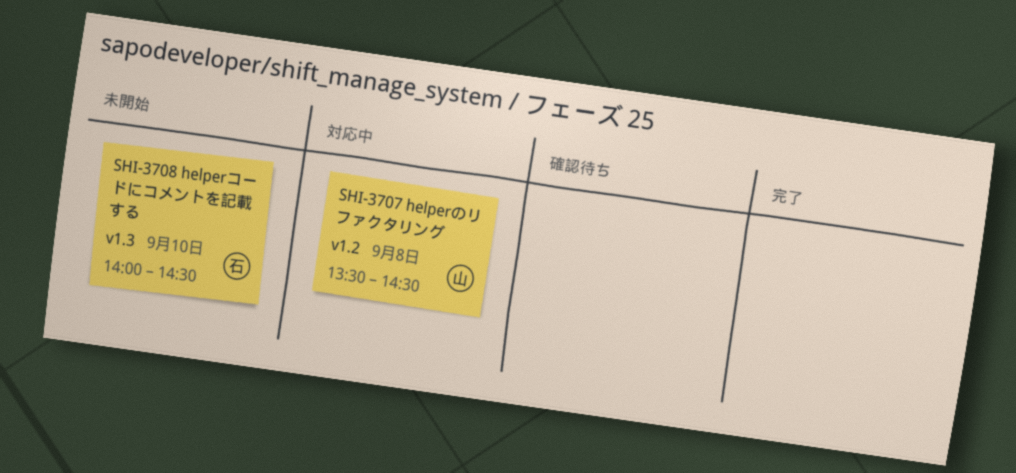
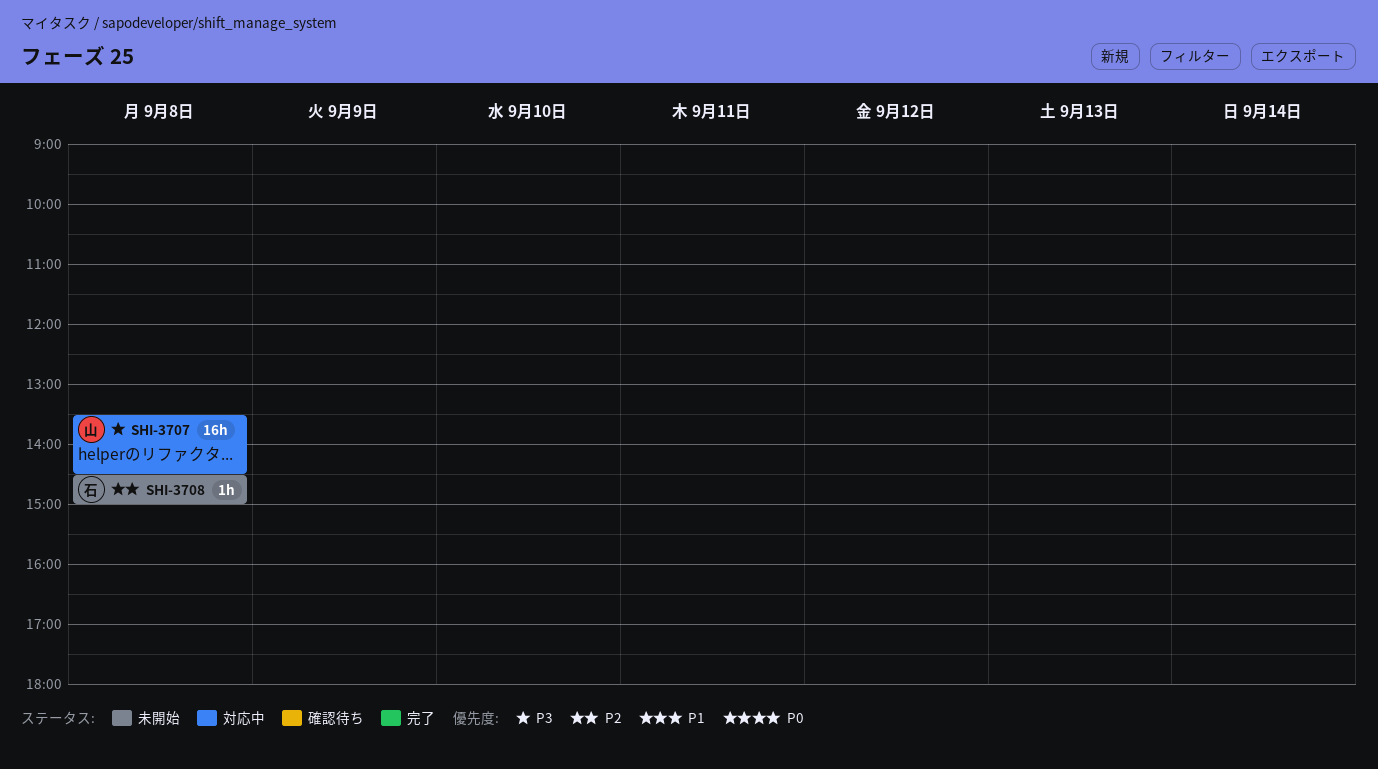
SHI-3708, day: Sep 10 -> Sep 8
SHI-3708, begins: 14:00 -> 14:30
SHI-3708, ends: 14:30 -> 15:00

